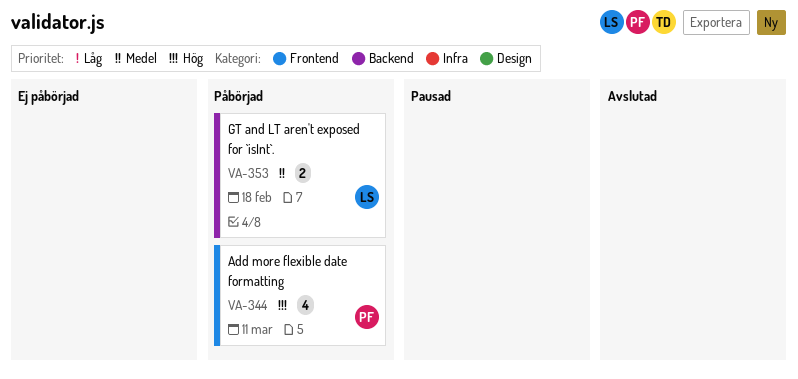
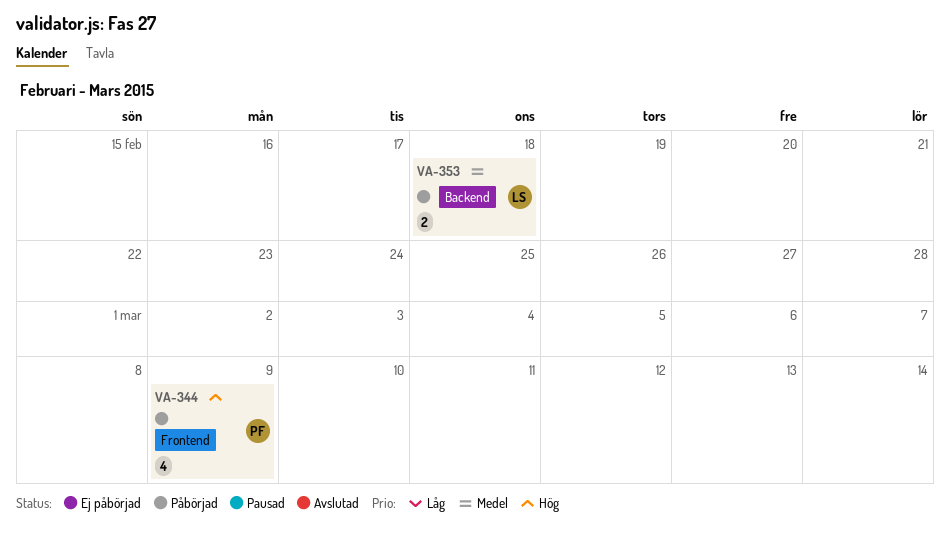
VA-344, due: Mar 11 -> Mar 9

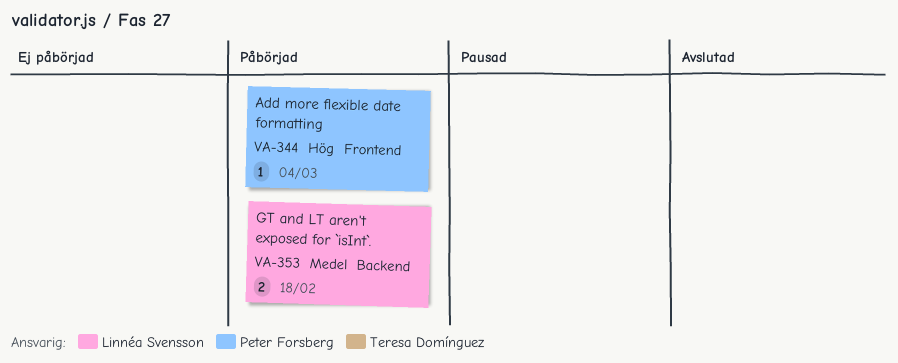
VA-344, estimate: 4 -> 1
VA-344, due: Mar 9 -> Mar 4

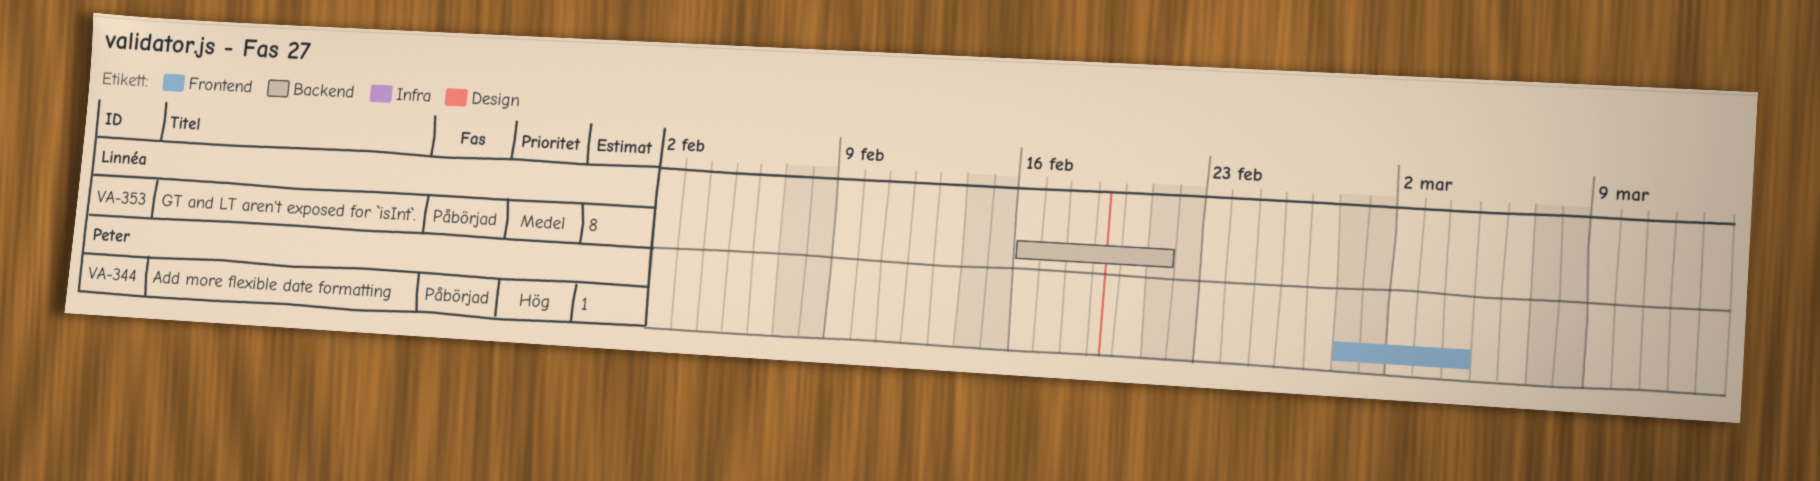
VA-353, estimate: 2 -> 8
VA-353, due: Feb 18 -> Feb 21

